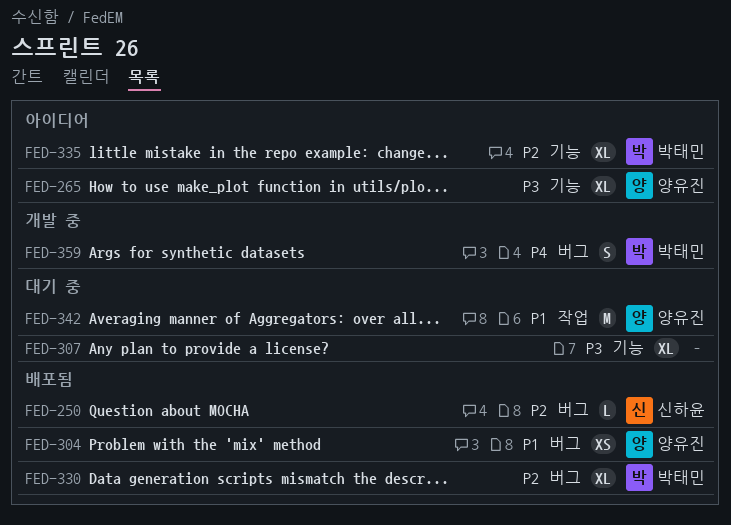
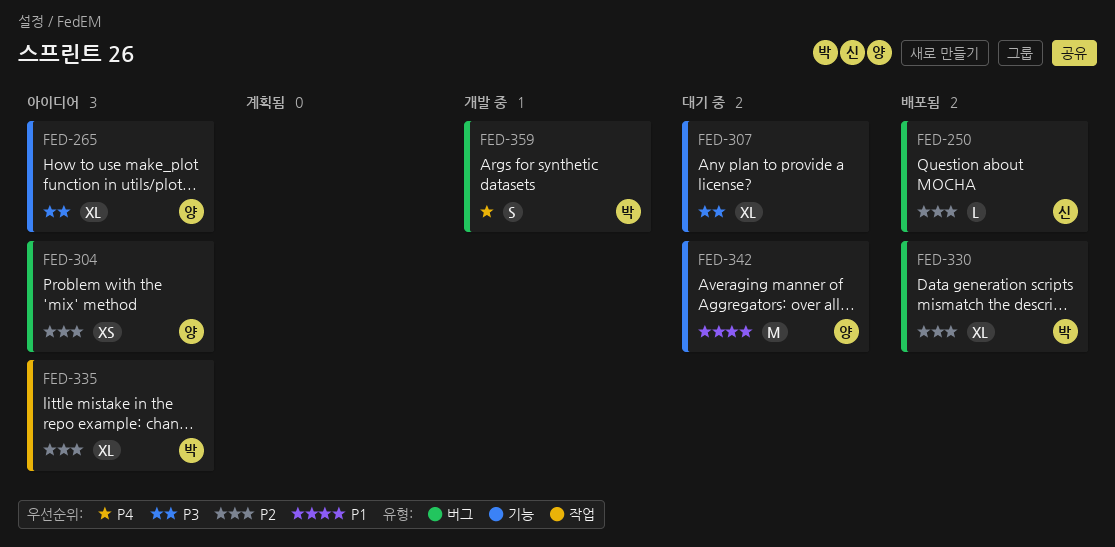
FED-304, status: 배포됨 -> 아이디어
FED-304, priority: P1 -> P2
FED-335, label: 기능 -> 작업
FED-342, label: 작업 -> 기능

